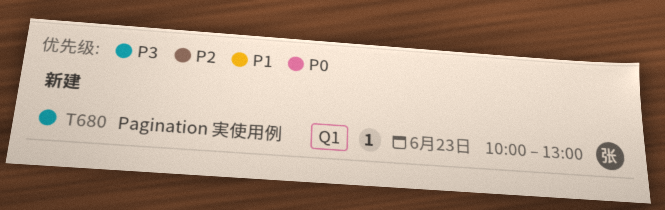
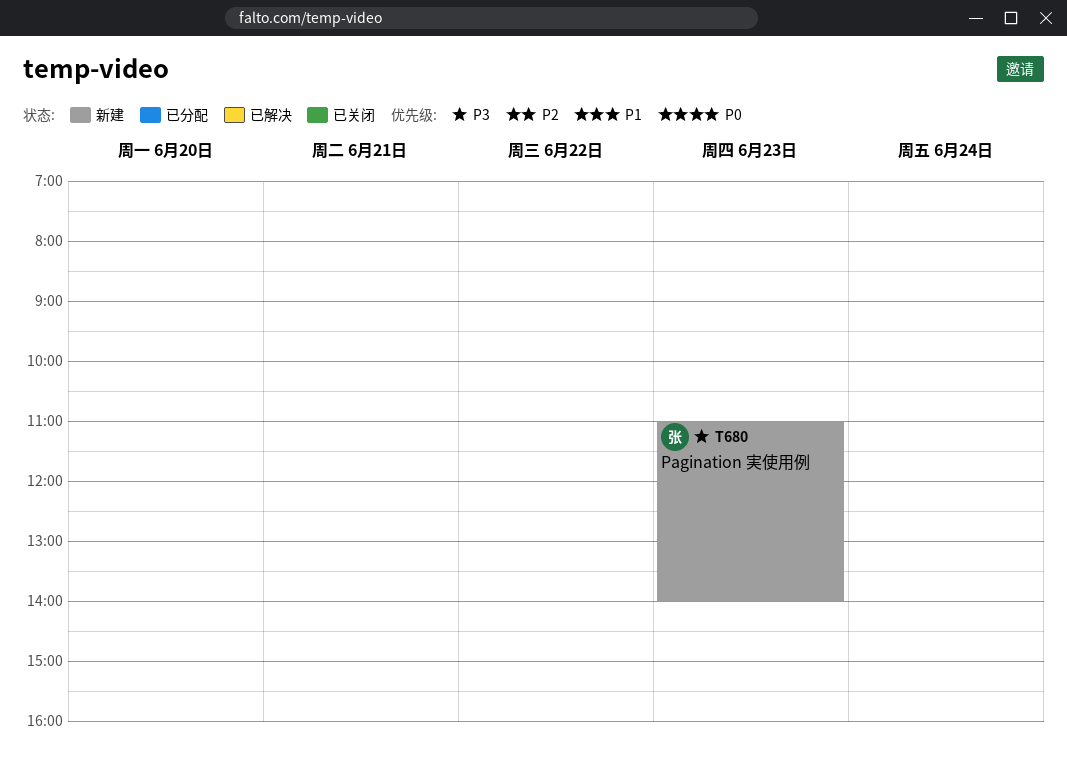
T680, begins: 10:00 -> 11:00
T680, ends: 13:00 -> 14:00

